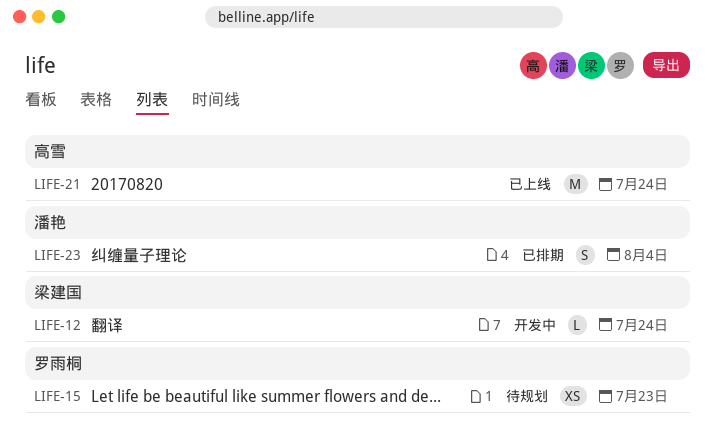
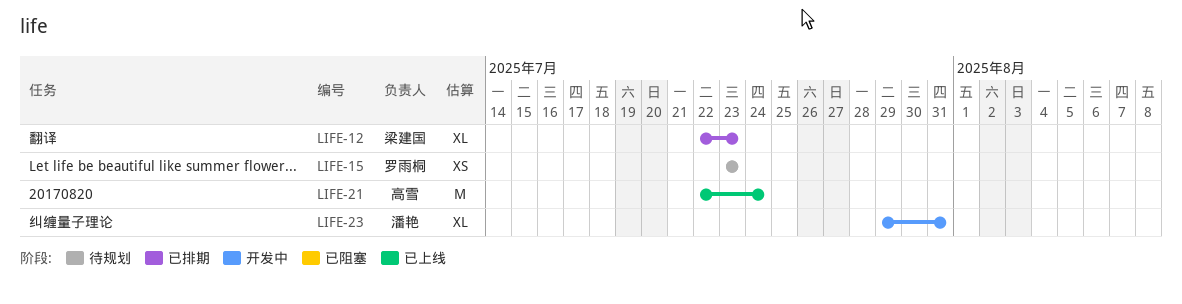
LIFE-12, status: 开发中 -> 已排期
LIFE-12, estimate: L -> XL
LIFE-12, due: Jul 24 -> Jul 23
LIFE-23, status: 已排期 -> 开发中
LIFE-23, estimate: S -> XL
LIFE-23, due: Aug 4 -> Jul 31

